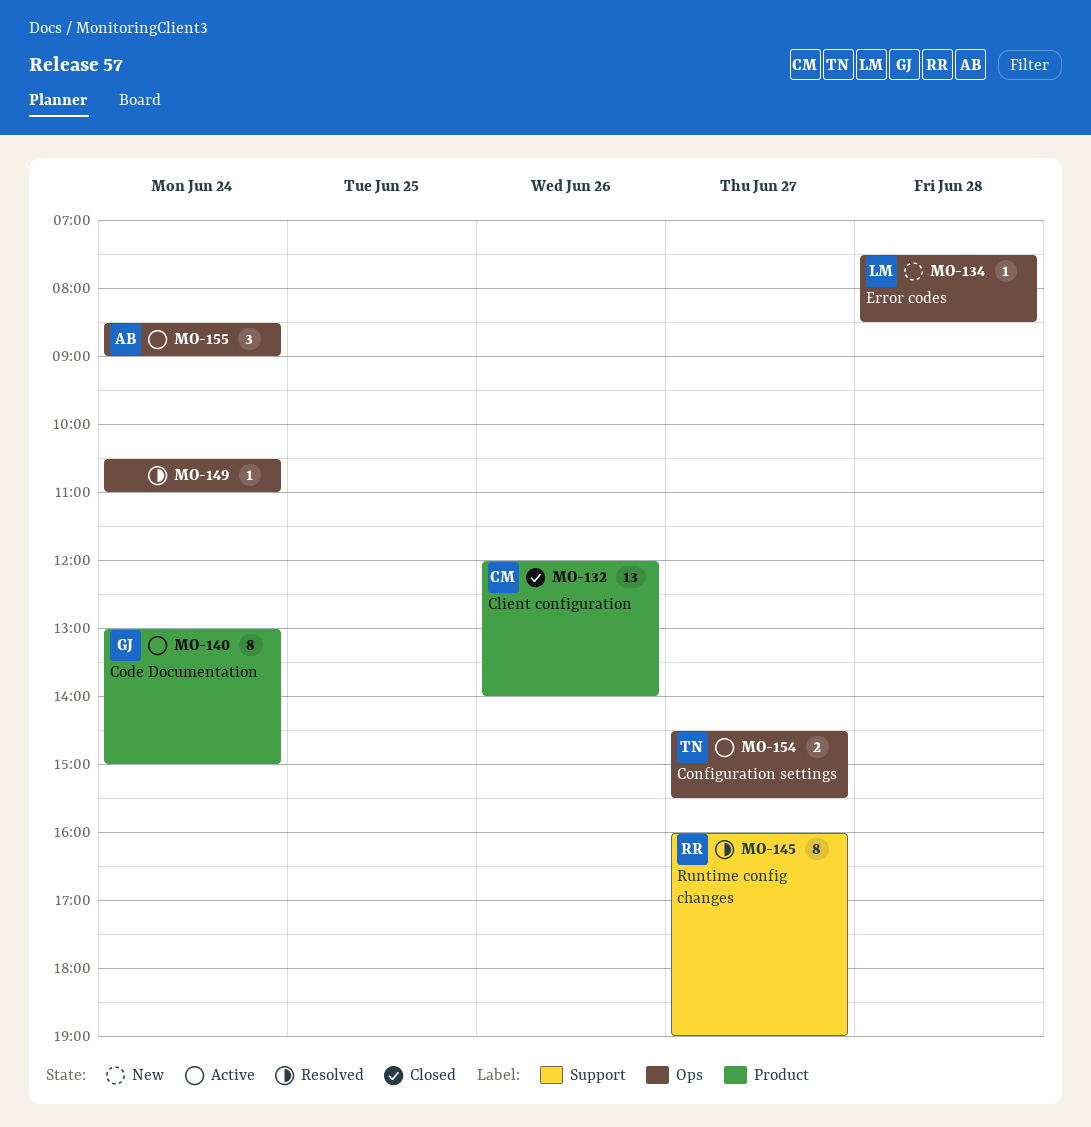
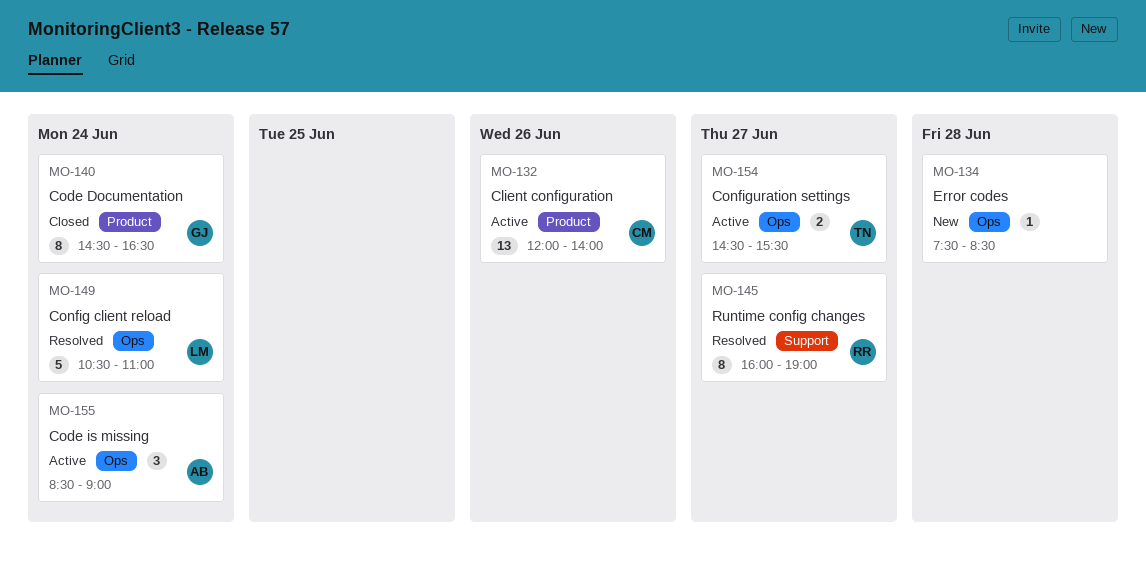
MO-132, status: Closed -> Active
MO-134, owner: LM -> none
MO-140, status: Active -> Closed
MO-140, begins: 13:00 -> 14:30
MO-140, ends: 15:00 -> 16:30
MO-149, owner: none -> LM
MO-149, estimate: 1 -> 5

